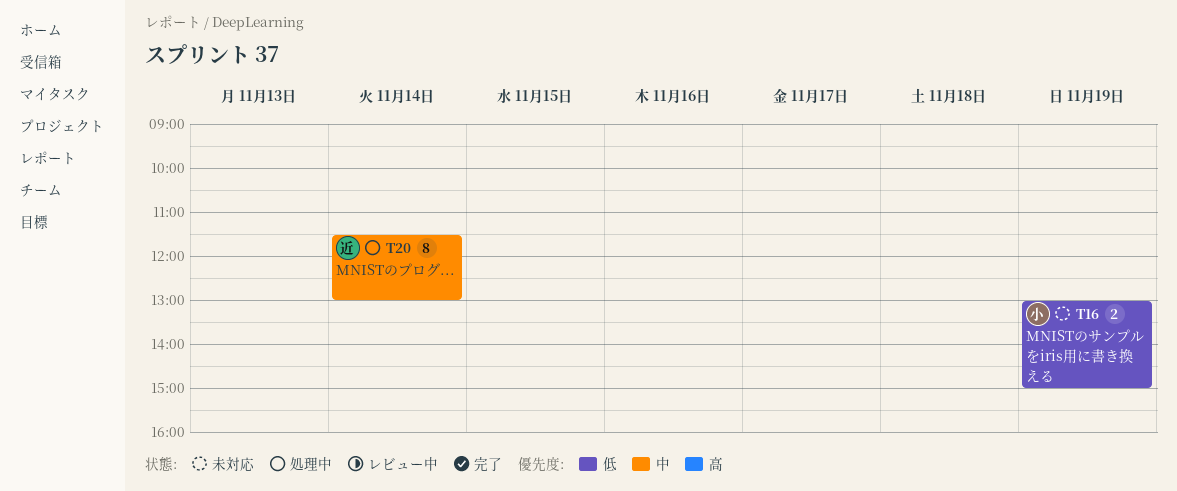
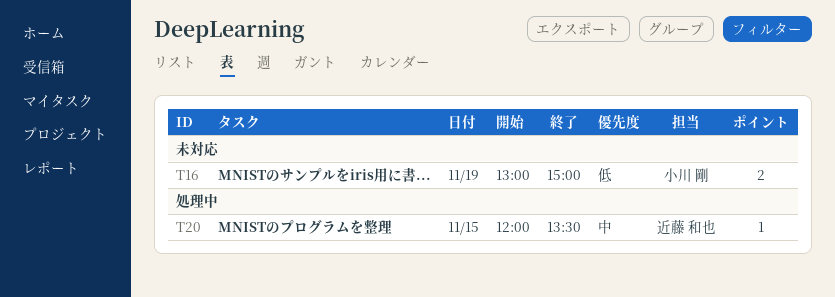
T20, estimate: 8 -> 1
T20, day: Nov 14 -> Nov 15
T20, begins: 11:30 -> 12:00
T20, ends: 13:00 -> 13:30

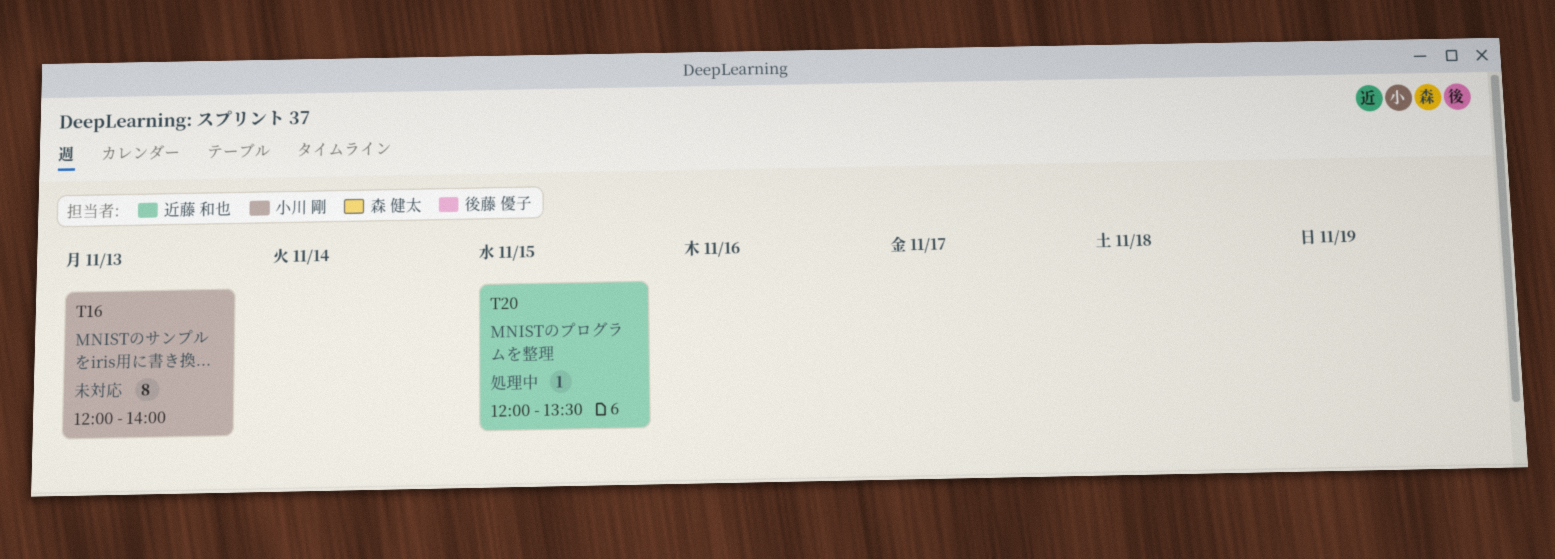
T16, estimate: 2 -> 8
T16, day: Nov 19 -> Nov 13
T16, begins: 13:00 -> 12:00
T16, ends: 15:00 -> 14:00

